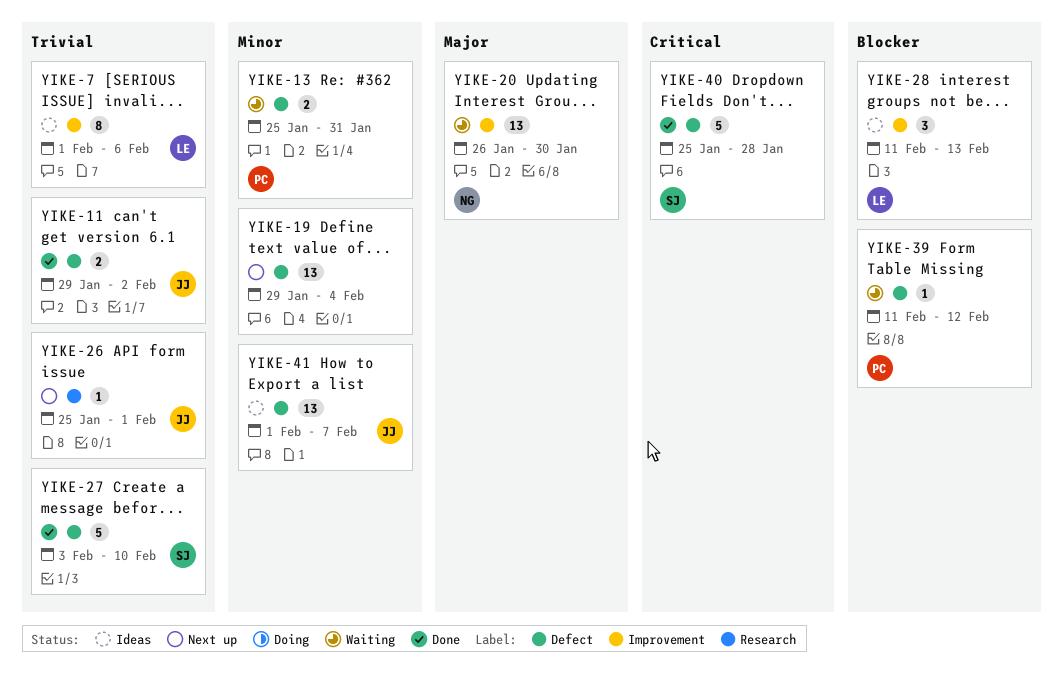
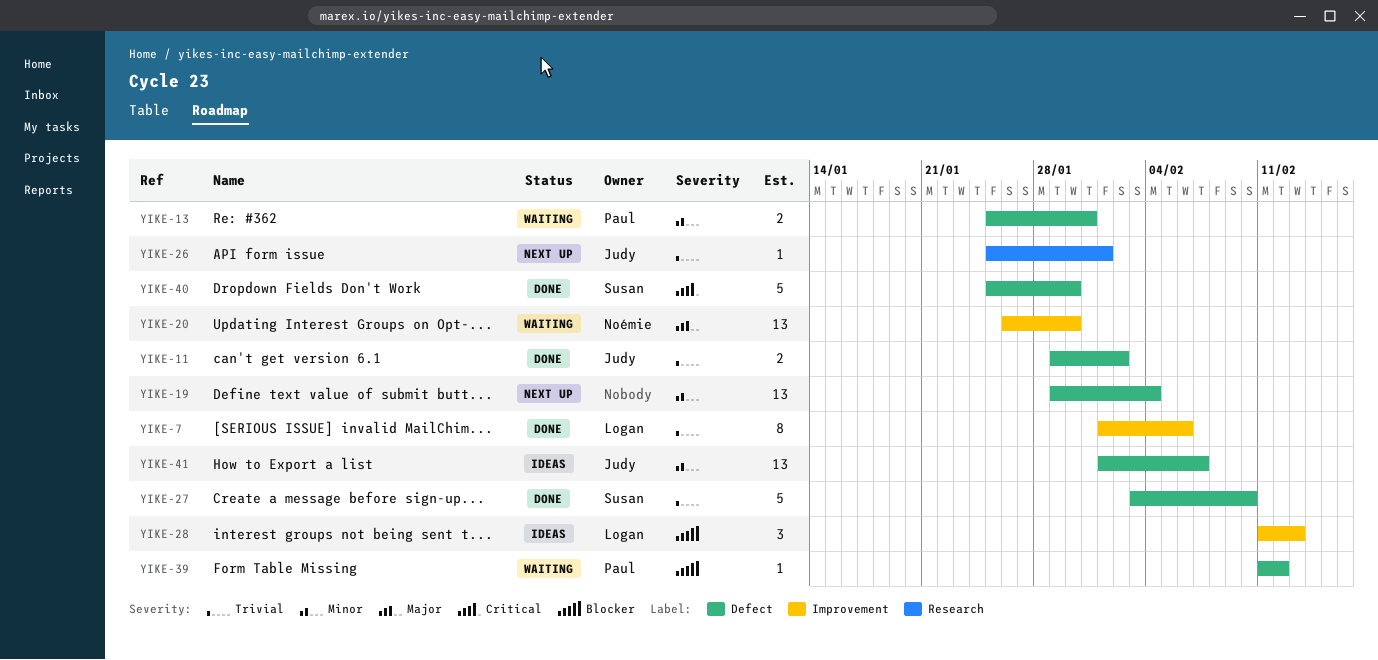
YIKE-7, status: Ideas -> Done
YIKE-40, due: Jan 28 -> Jan 30

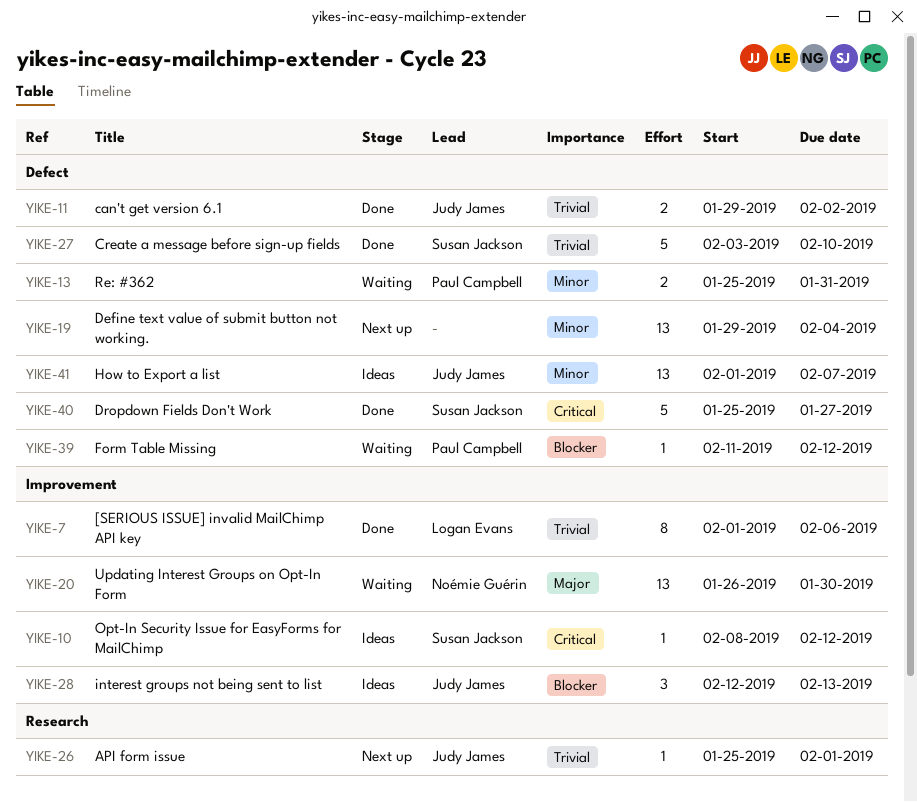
YIKE-10: none -> present
YIKE-28, owner: Logan Evans -> Judy James
YIKE-28, start: Feb 11 -> Feb 12
YIKE-40, due: Jan 30 -> Jan 27

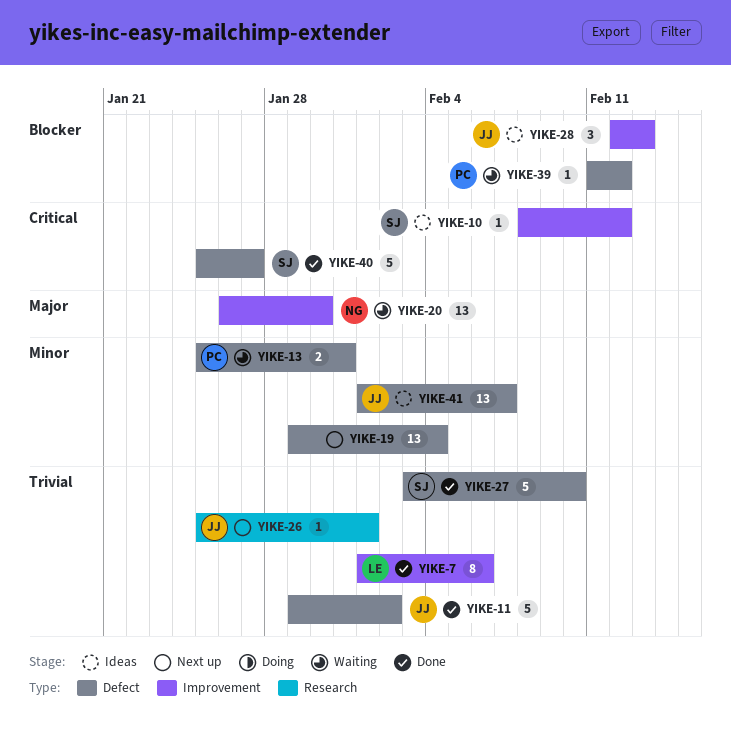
YIKE-11, estimate: 2 -> 5

